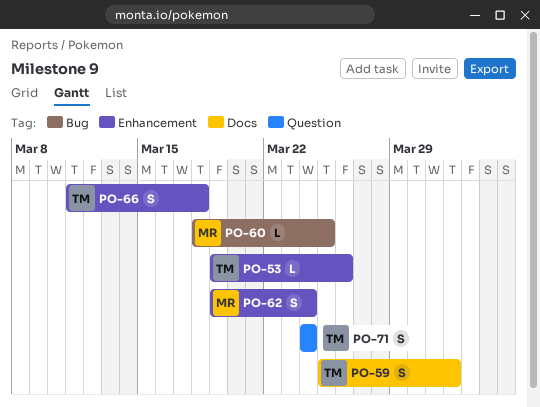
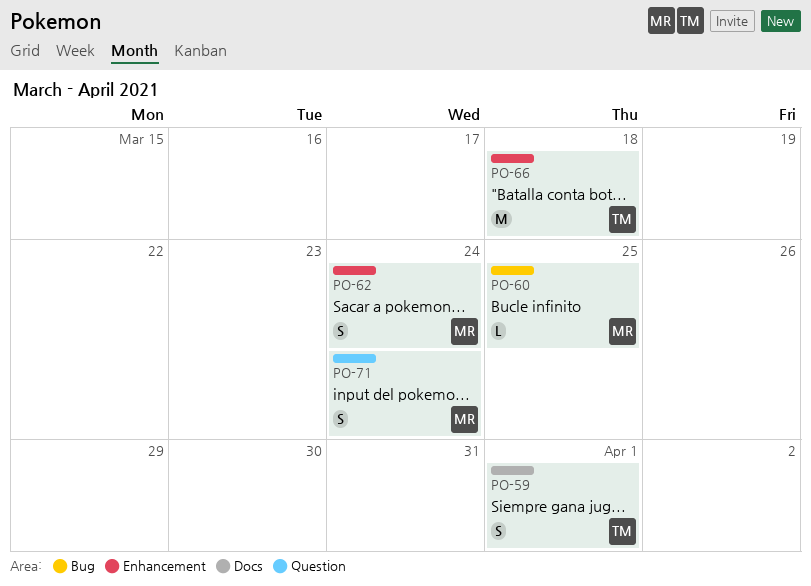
PO-53: present -> none
PO-66, estimate: S -> M
PO-71, owner: TM -> MR

